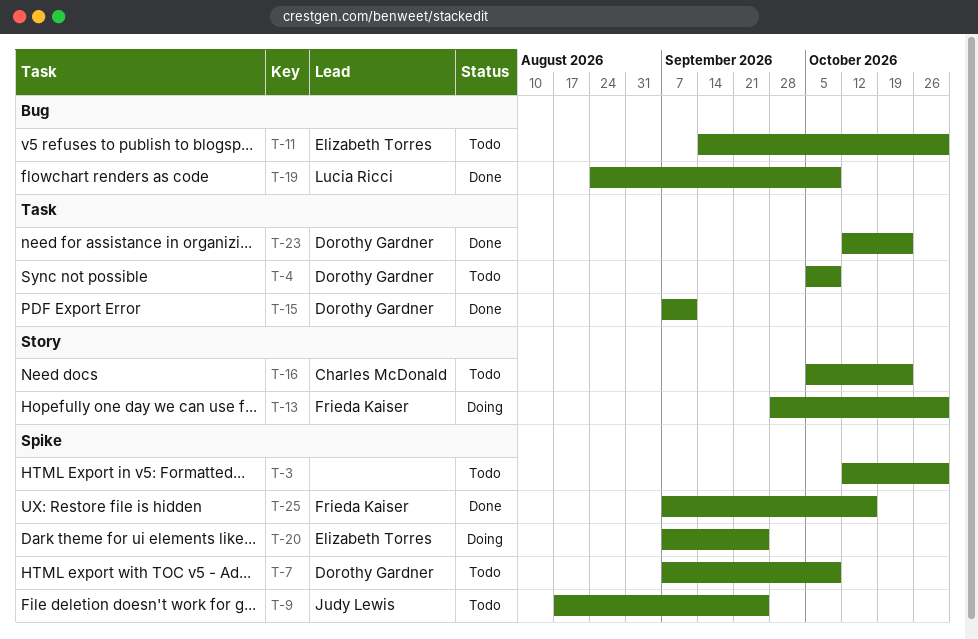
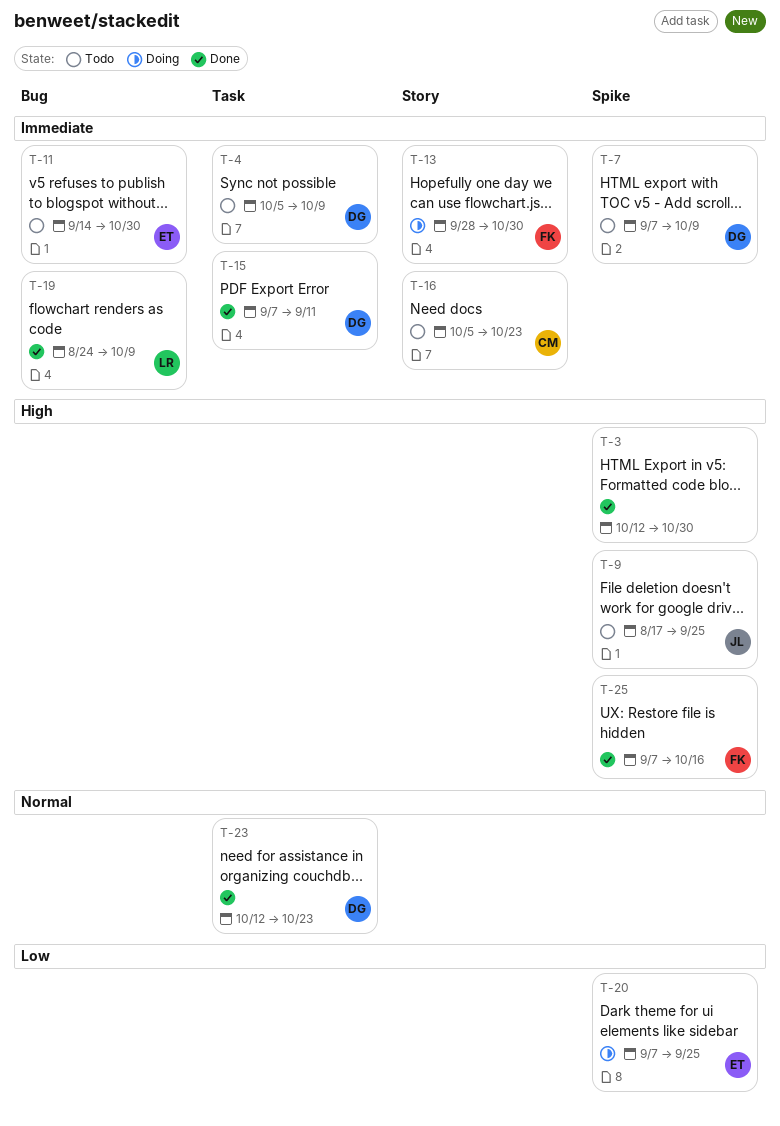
T-3, status: Todo -> Done

